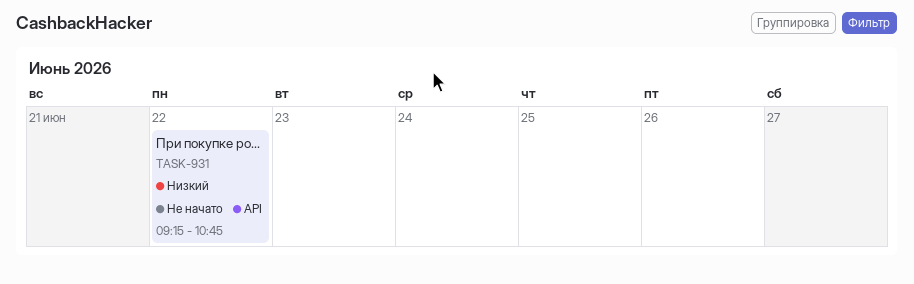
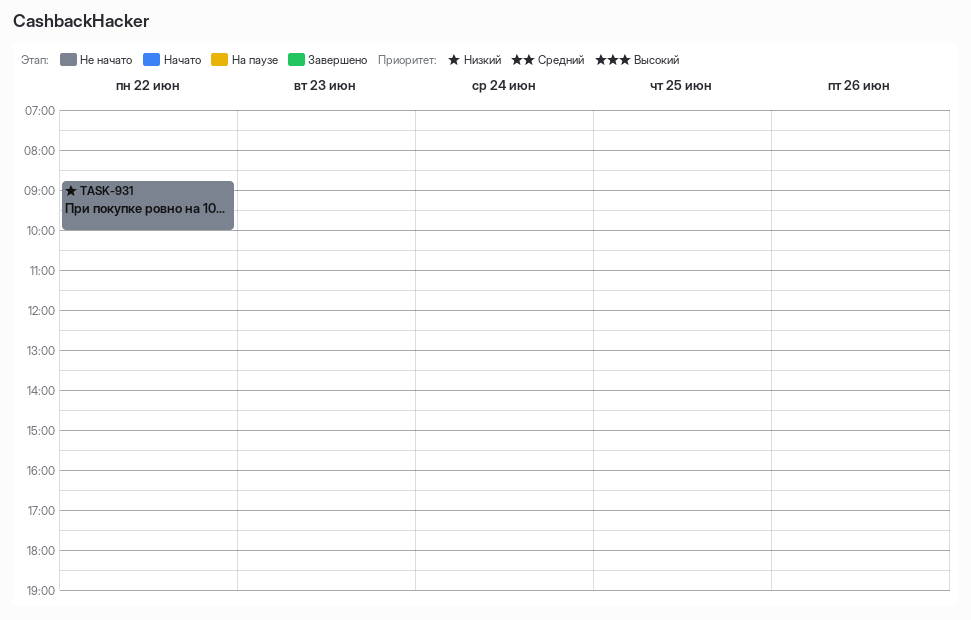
TASK-931, begins: 09:15 -> 08:45
TASK-931, ends: 10:45 -> 10:00

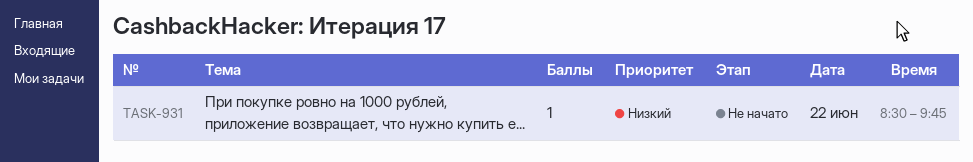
TASK-931, begins: 08:45 -> 08:30
TASK-931, ends: 10:00 -> 09:45

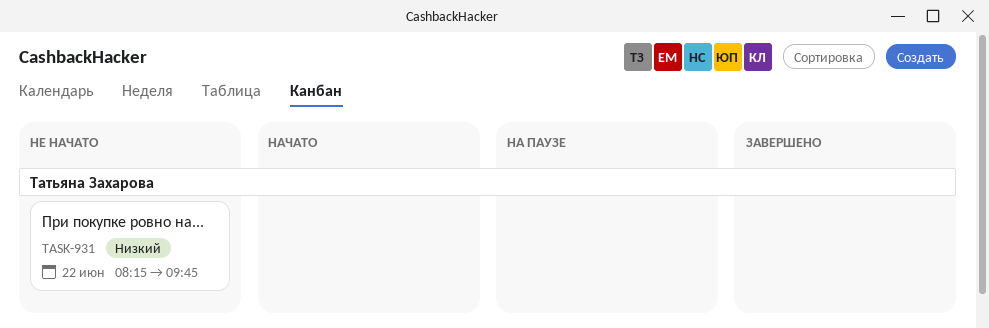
TASK-931, begins: 08:30 -> 08:15

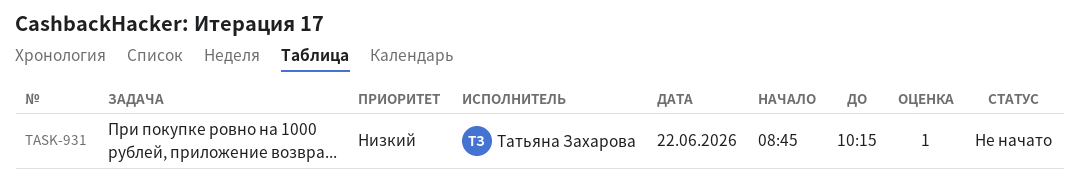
TASK-931, begins: 08:15 -> 08:45
TASK-931, ends: 09:45 -> 10:15

